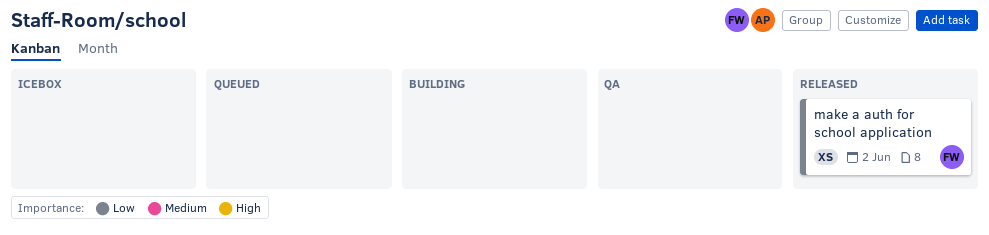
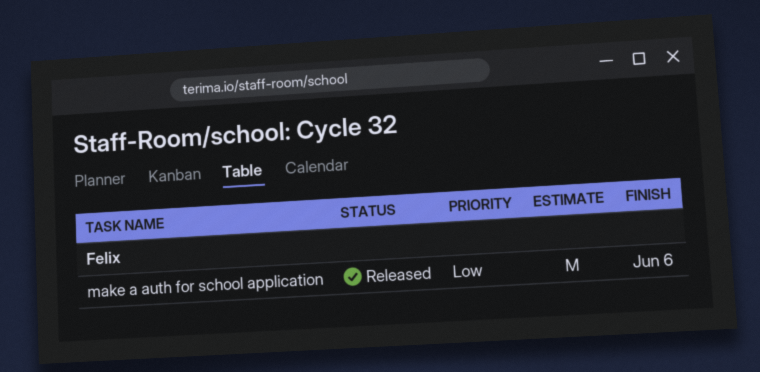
make a auth for school application, estimate: XS -> M
make a auth for school application, due: Jun 2 -> Jun 6

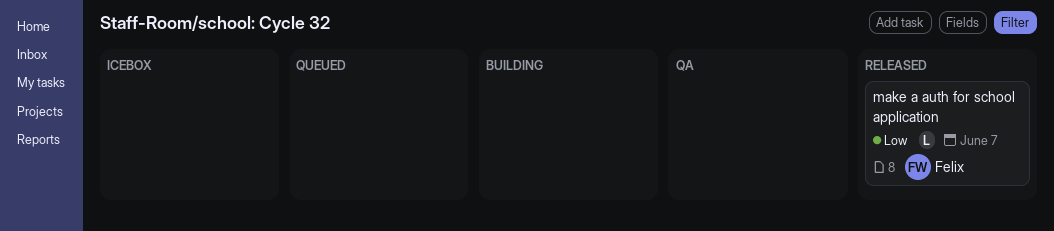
make a auth for school application, estimate: M -> L
make a auth for school application, due: Jun 6 -> Jun 7

